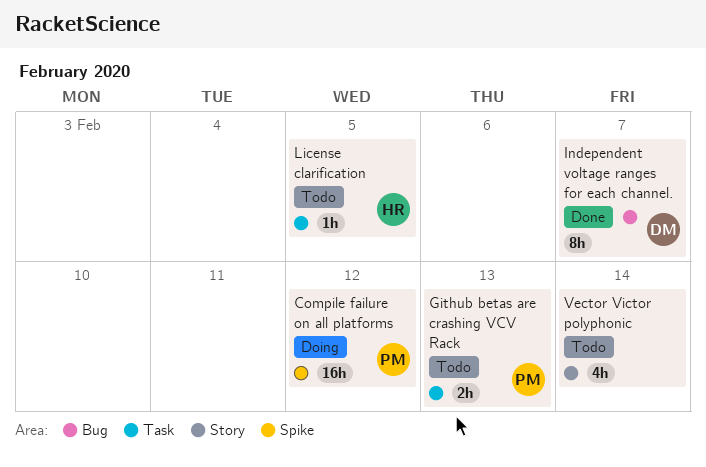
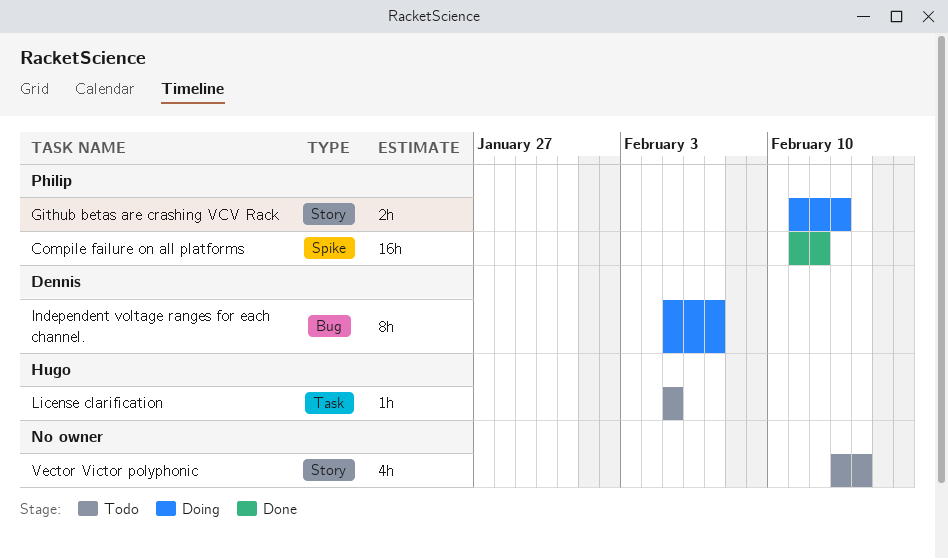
Compile failure on all platforms, status: Doing -> Done
Github betas are crashing VCV Rack, status: Todo -> Doing
Github betas are crashing VCV Rack, label: Task -> Story
Independent voltage ranges for each channel., status: Done -> Doing

